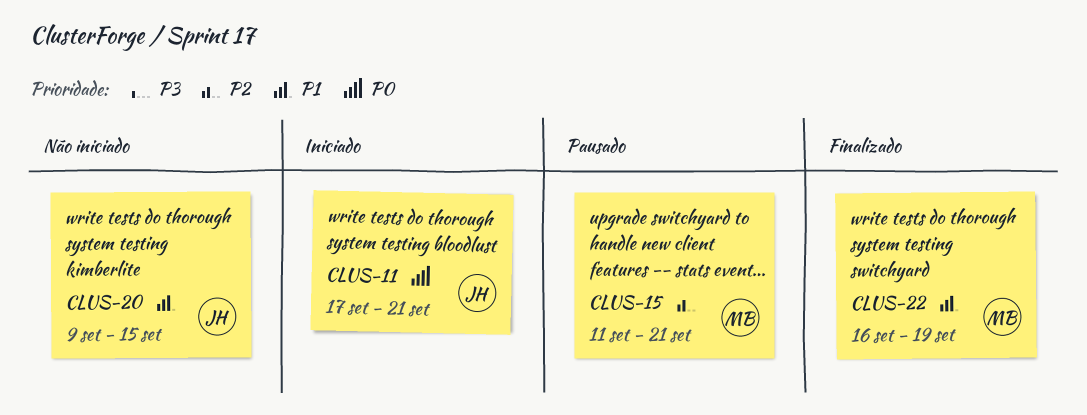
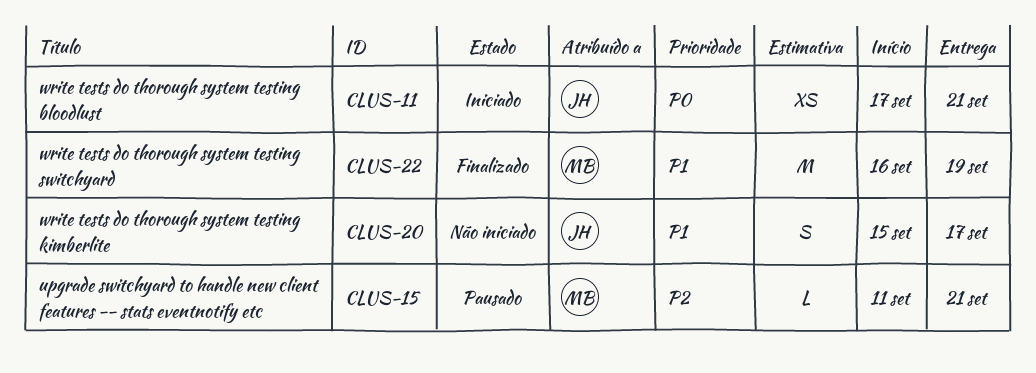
CLUS-20, start: Sep 9 -> Sep 15
CLUS-20, due: Sep 15 -> Sep 17

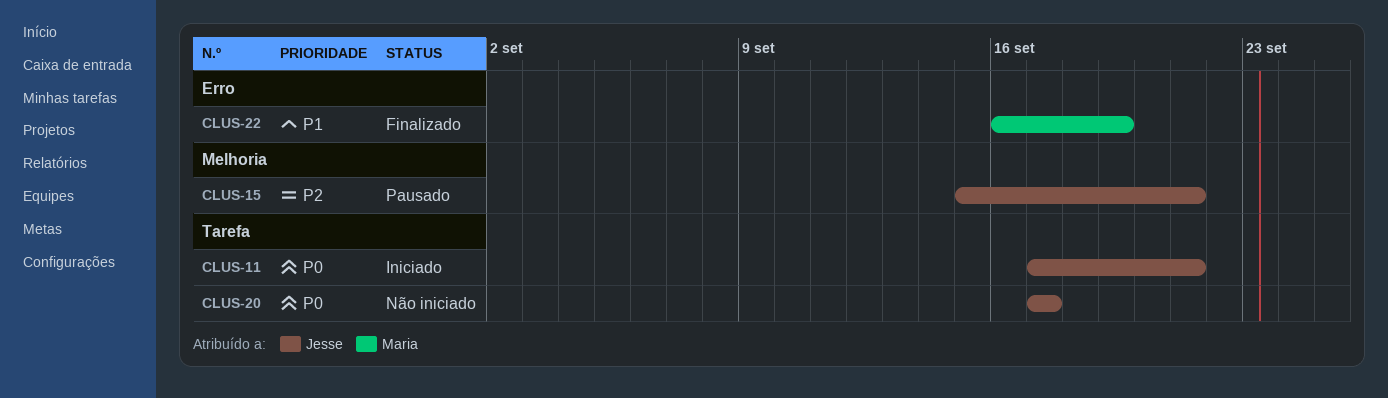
CLUS-15, owner: Maria -> Jesse
CLUS-15, start: Sep 11 -> Sep 15
CLUS-20, priority: P1 -> P0
CLUS-20, start: Sep 15 -> Sep 17

